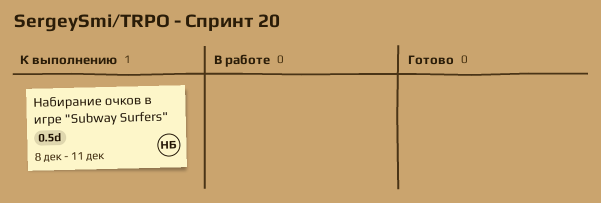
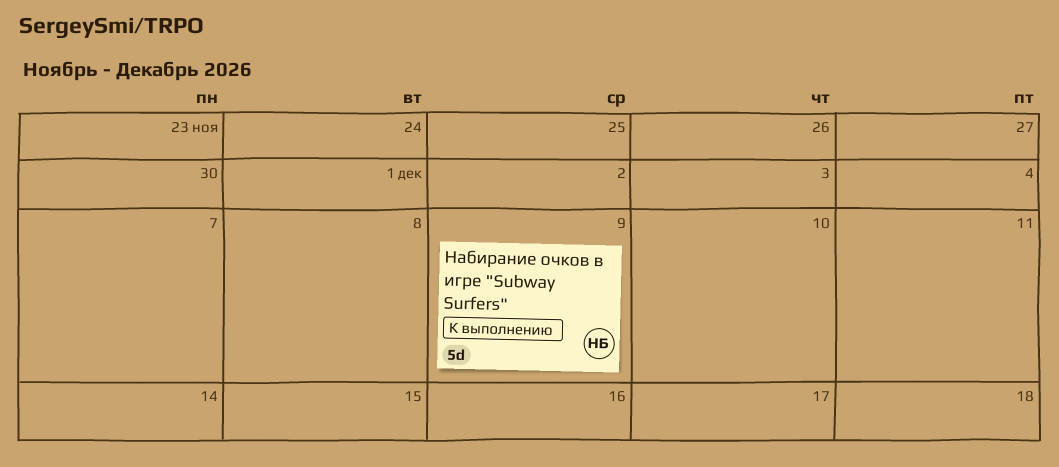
Набирание очков в игре "Subway Surfers", estimate: 0.5d -> 5d
Набирание очков в игре "Subway Surfers", due: Dec 11 -> Dec 9

